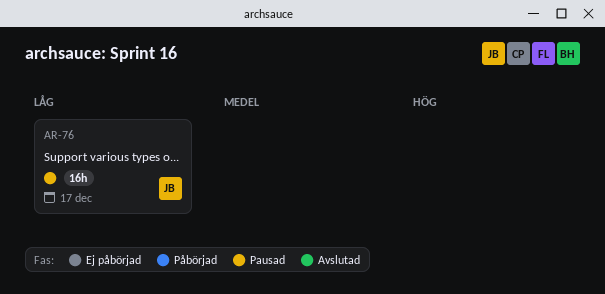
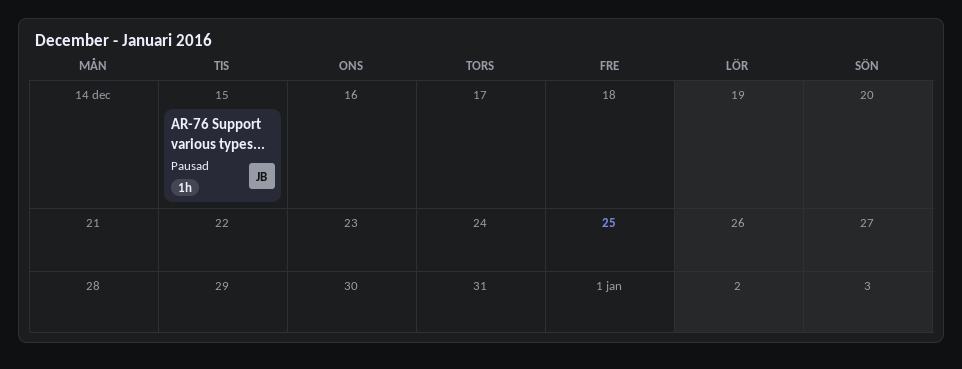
AR-76, estimate: 16h -> 1h
AR-76, due: Dec 17 -> Dec 15

